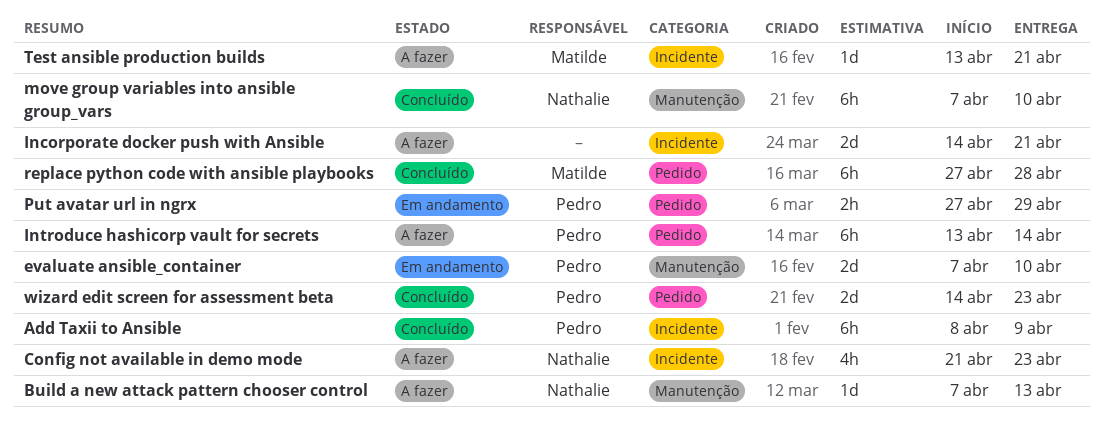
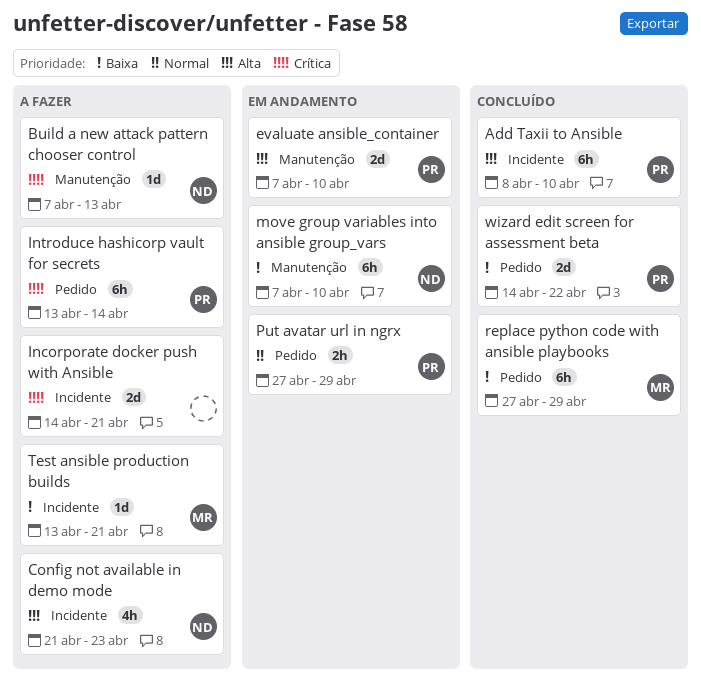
Add Taxii to Ansible, due: Apr 9 -> Apr 10
move group variables into ansible group_vars, status: Concluído -> Em andamento
replace python code with ansible playbooks, due: Apr 28 -> Apr 29
wizard edit screen for assessment beta, due: Apr 23 -> Apr 22

